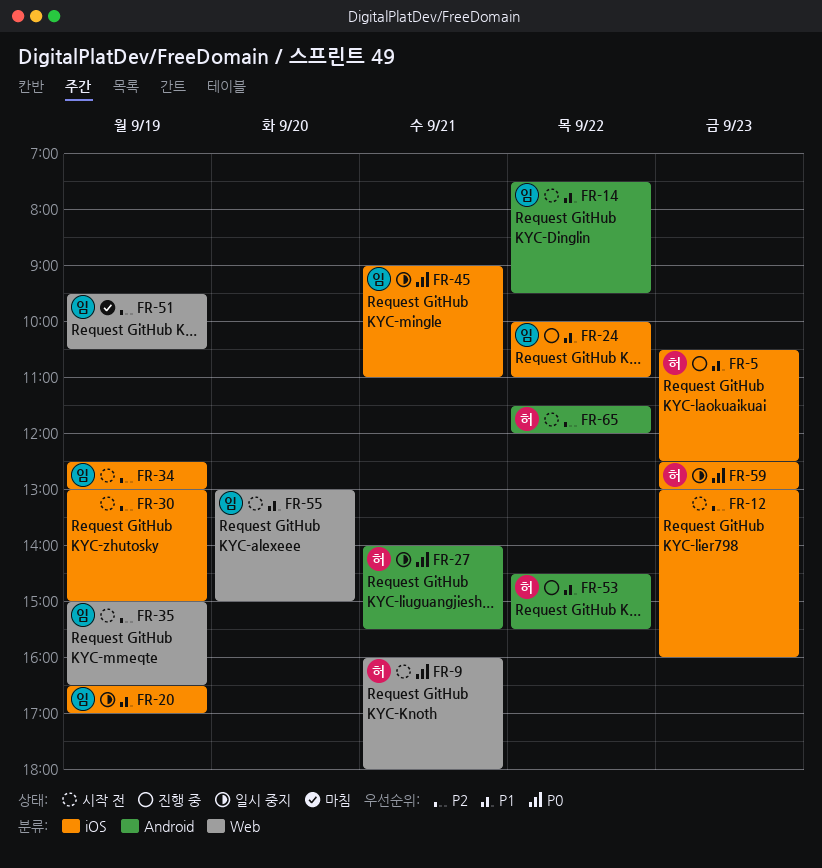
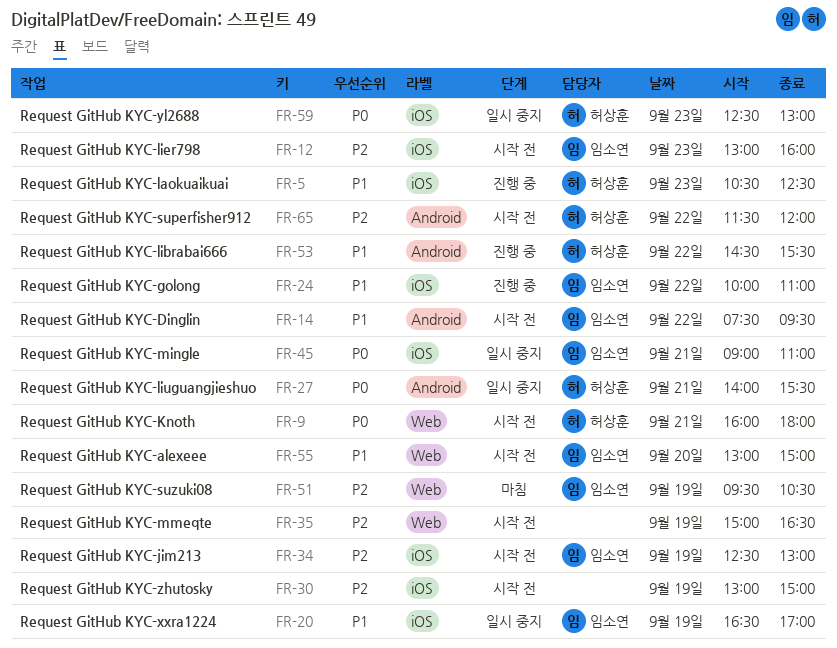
FR-12, owner: none -> 임소연
FR-35, owner: 임소연 -> none

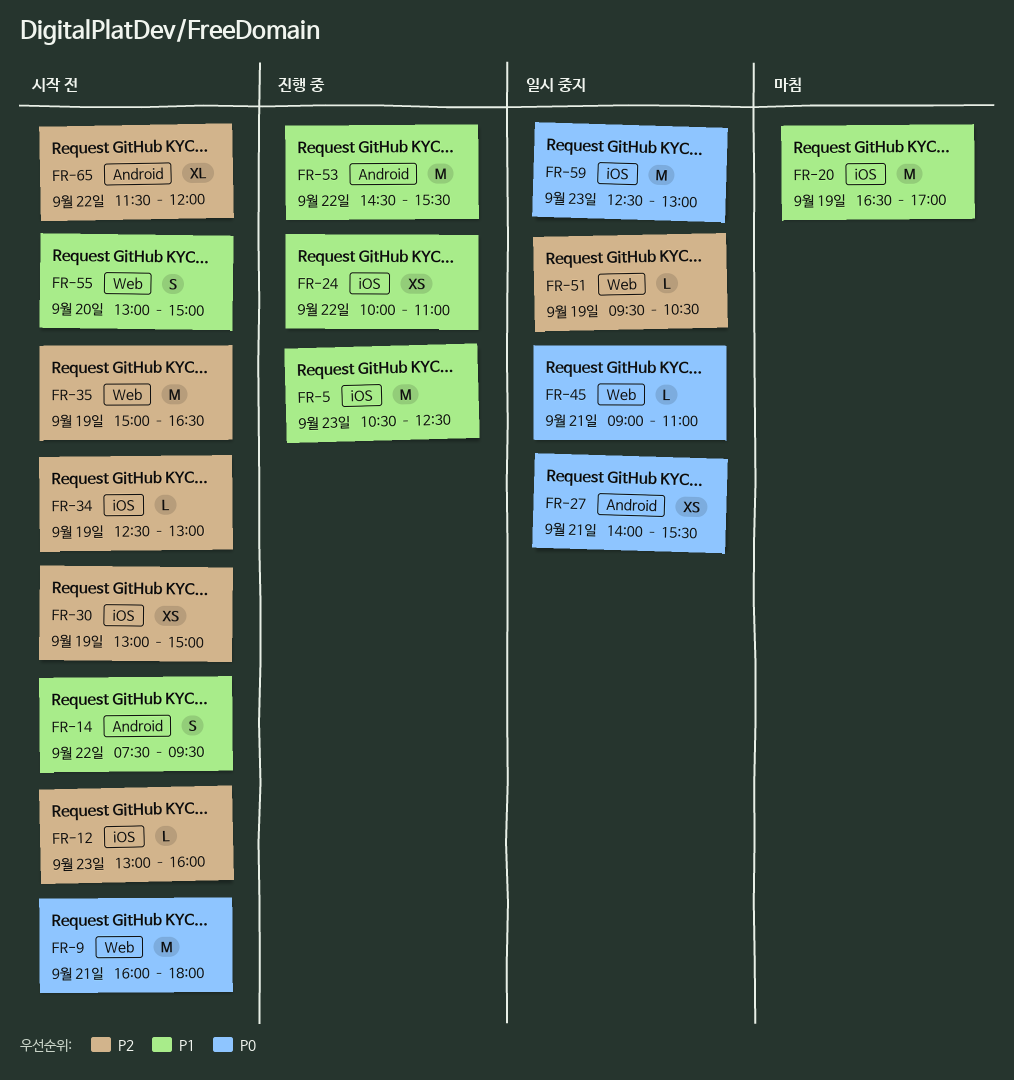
FR-20, status: 일시 중지 -> 마침
FR-45, label: iOS -> Web
FR-51, status: 마침 -> 일시 중지

